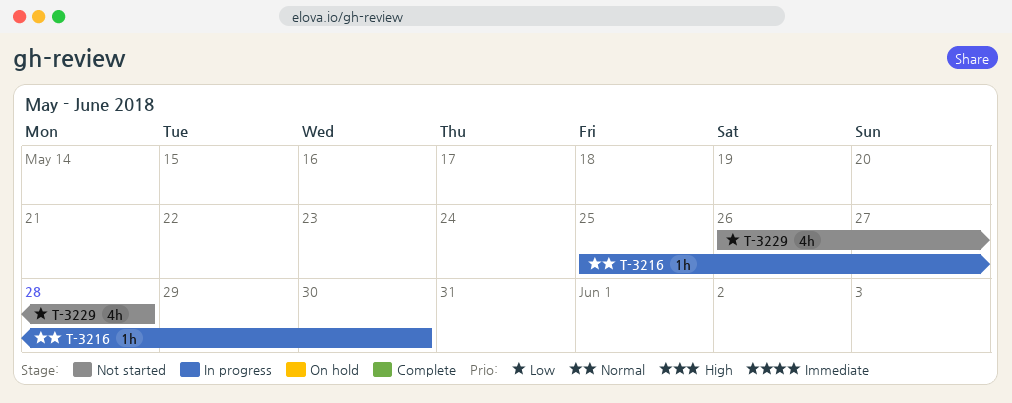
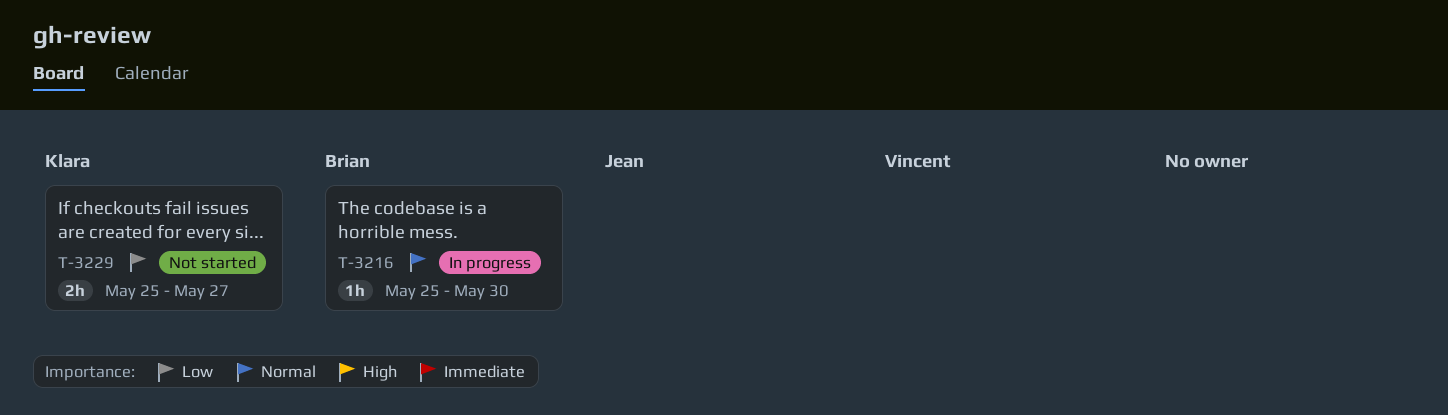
T-3229, estimate: 4h -> 2h
T-3229, start: May 26 -> May 25
T-3229, due: May 28 -> May 27

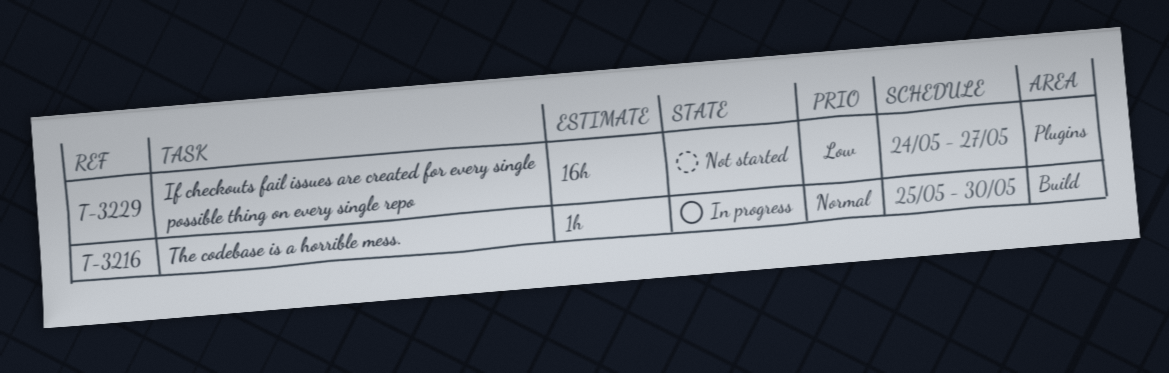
T-3229, estimate: 2h -> 16h
T-3229, start: May 25 -> May 24

